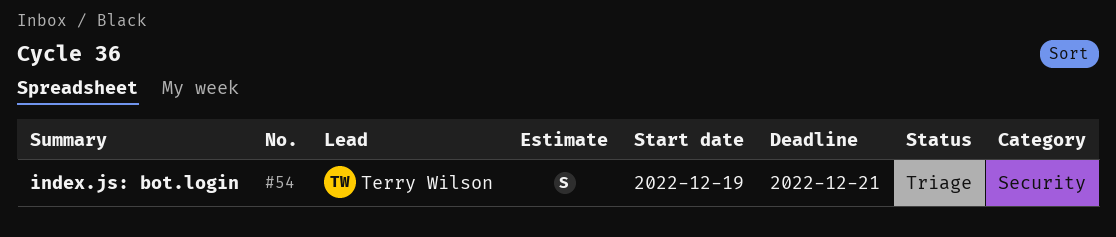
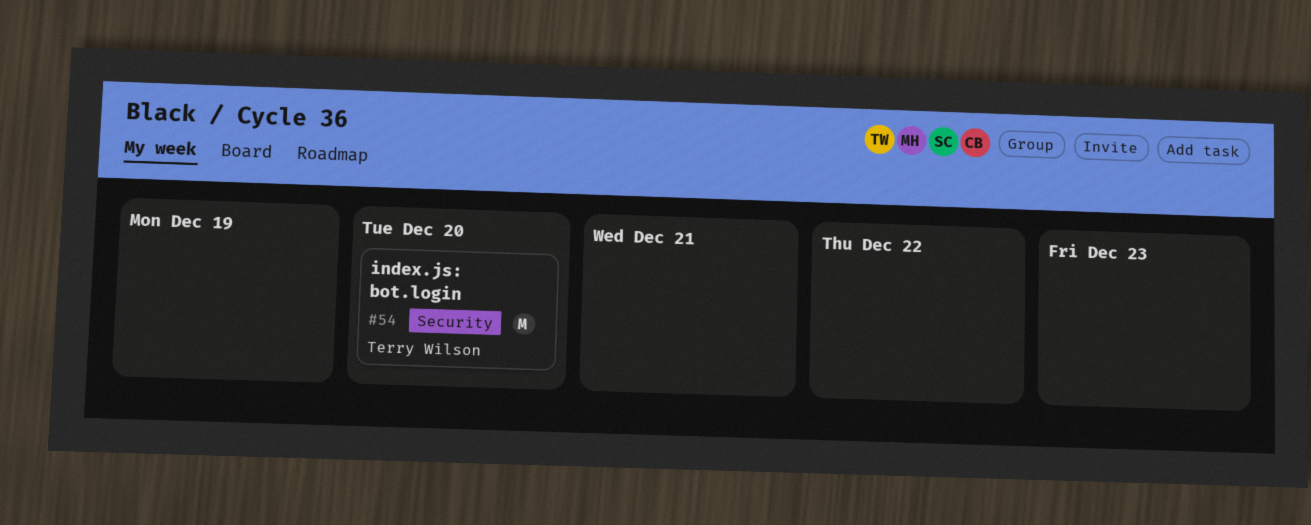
#54, estimate: S -> M
#54, due: Dec 21 -> Dec 20

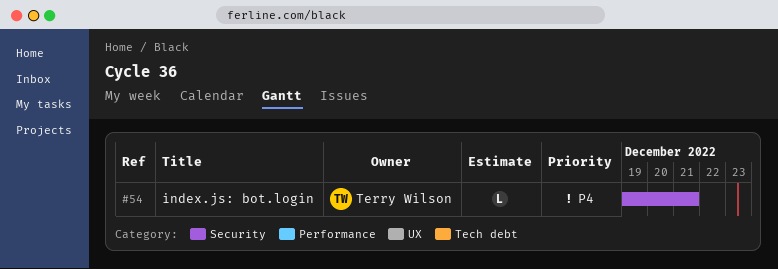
#54, estimate: M -> L
#54, due: Dec 20 -> Dec 21

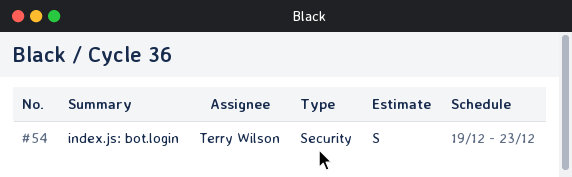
#54, estimate: L -> S
#54, due: Dec 21 -> Dec 23

